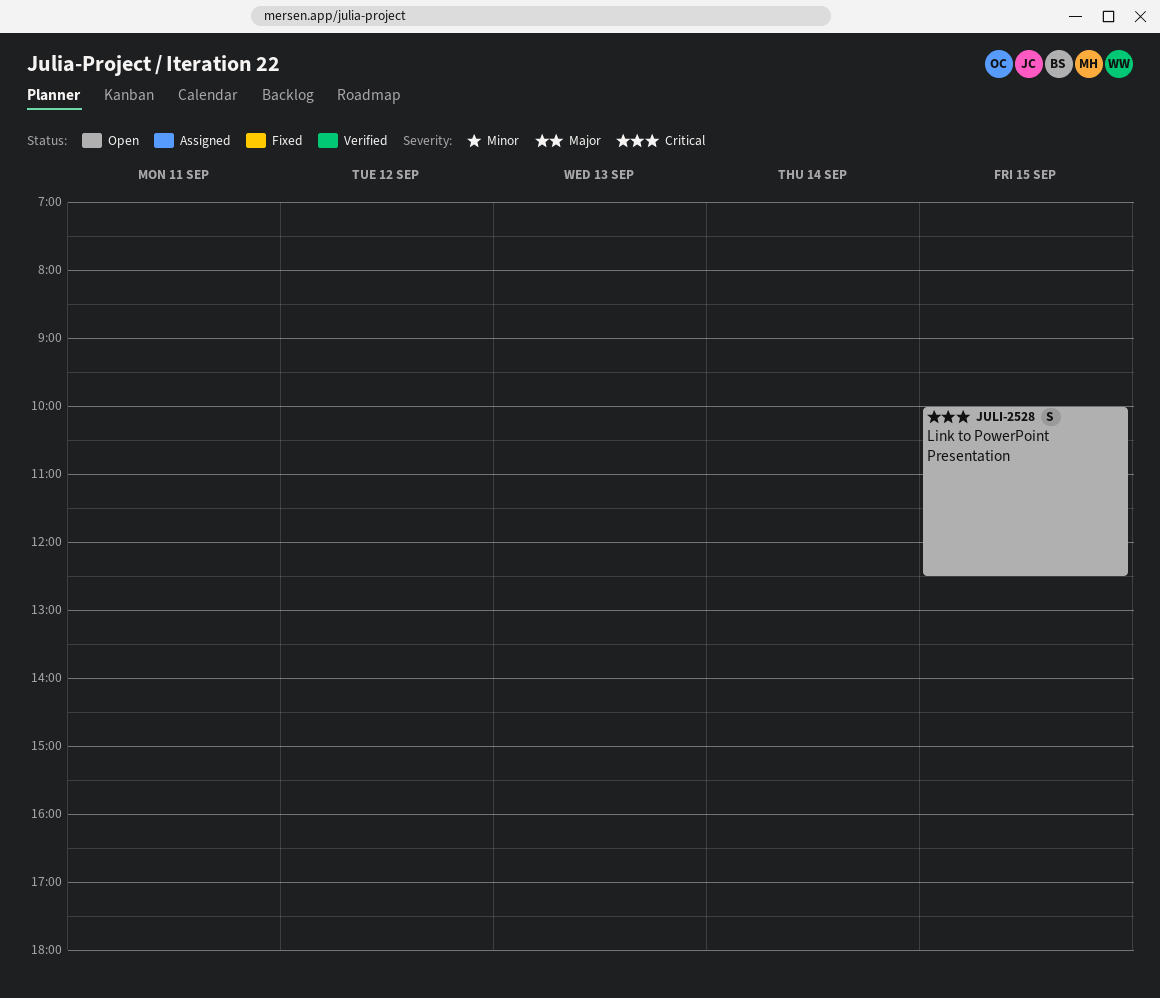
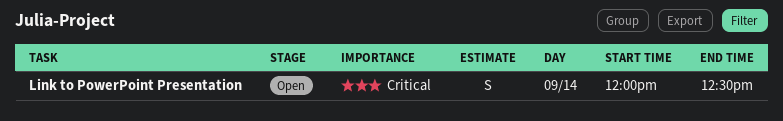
Link to PowerPoint Presentation, day: Sep 15 -> Sep 14
Link to PowerPoint Presentation, begins: 10:00 -> 12:00

